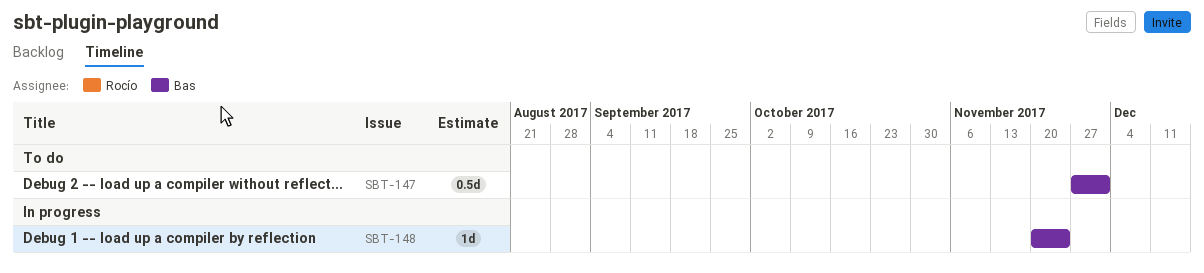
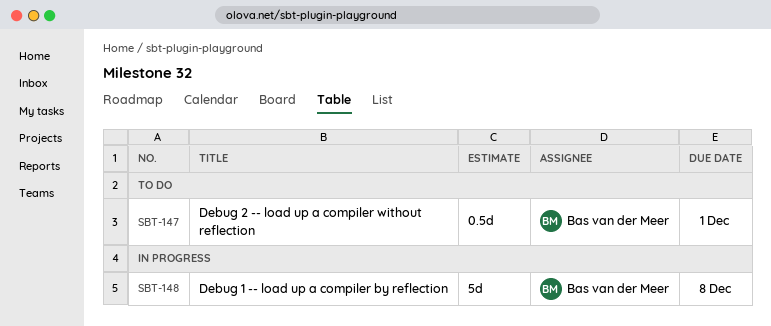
SBT-148, estimate: 1d -> 5d
SBT-148, due: Nov 24 -> Dec 8

